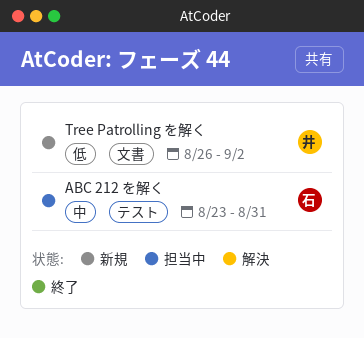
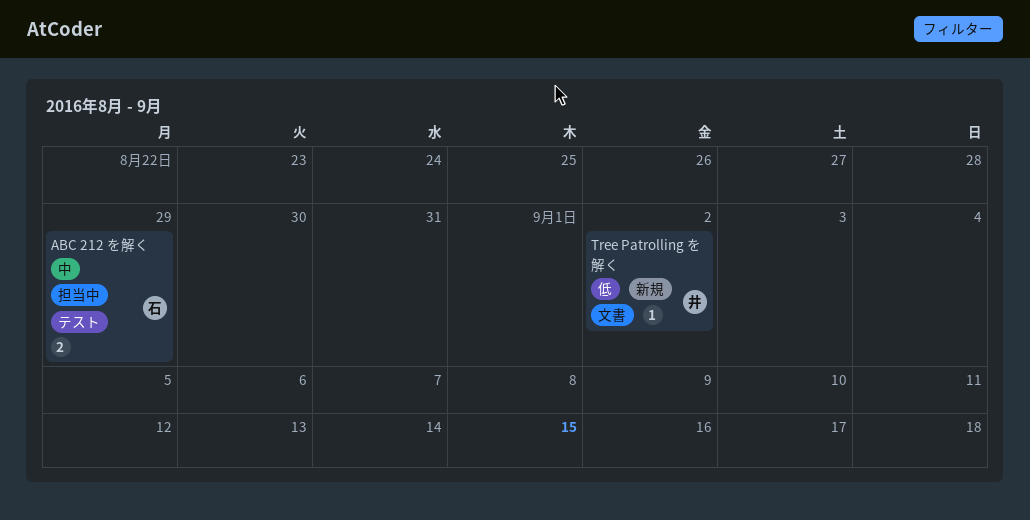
ABC 212 を解く, due: Aug 31 -> Aug 29

